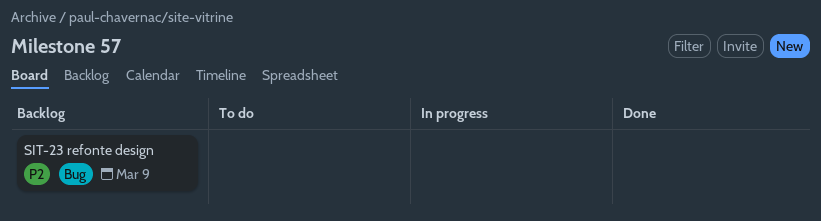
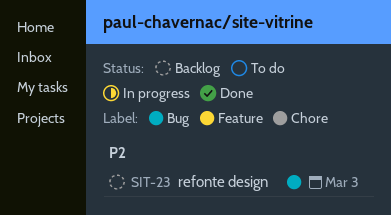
SIT-23, due: Mar 9 -> Mar 3

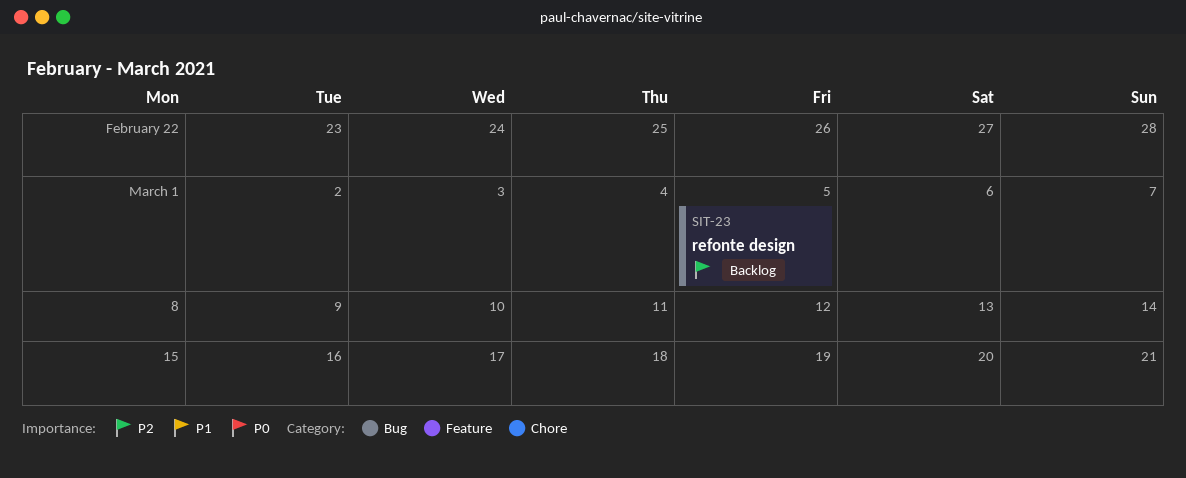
SIT-23, due: Mar 3 -> Mar 5

